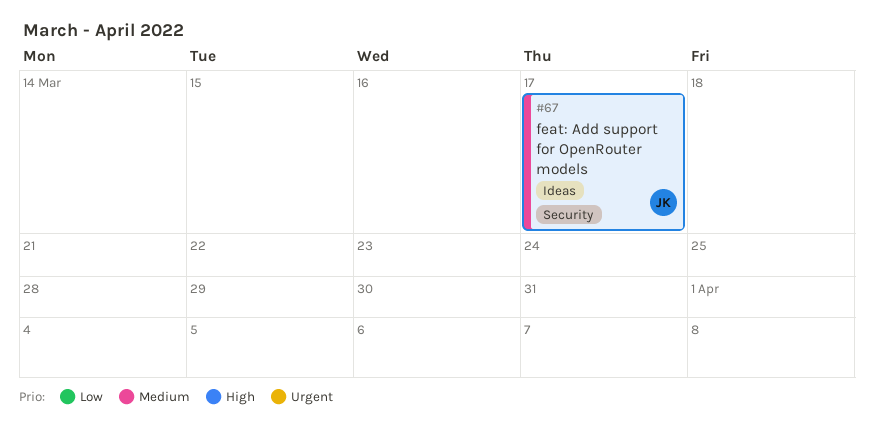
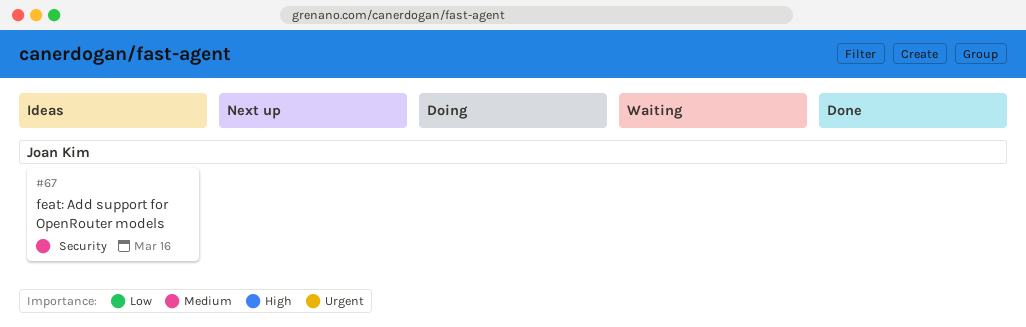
#67, due: Mar 17 -> Mar 16

